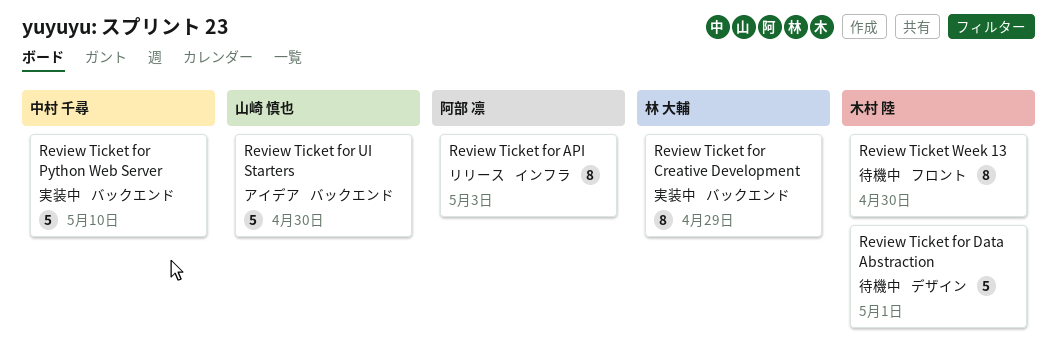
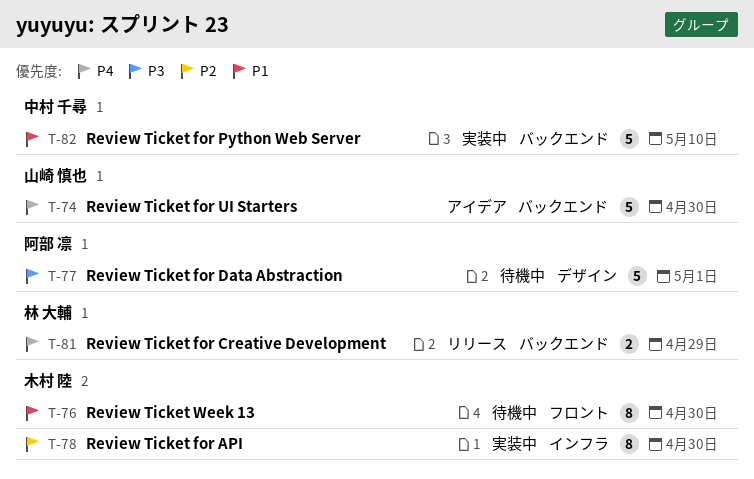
Review Ticket for API, status: リリース -> 実装中
Review Ticket for API, owner: 阿部 凛 -> 木村 陸
Review Ticket for API, due: May 3 -> Apr 30
Review Ticket for Creative Development, status: 実装中 -> リリース
Review Ticket for Creative Development, estimate: 8 -> 2
Review Ticket for Data Abstraction, owner: 木村 陸 -> 阿部 凛

